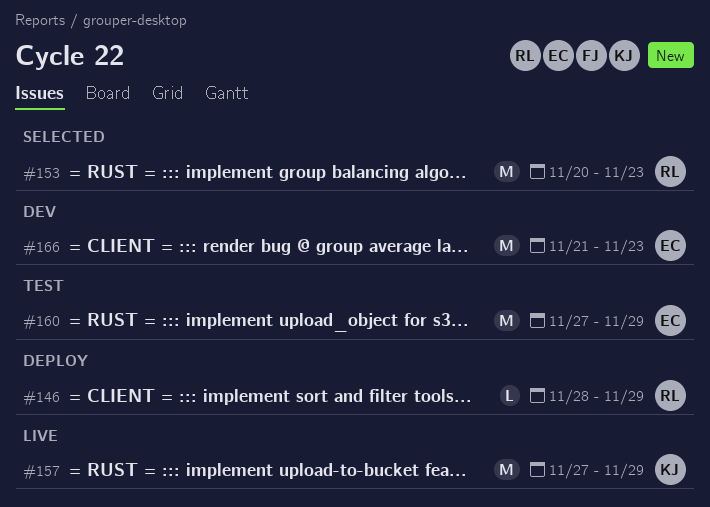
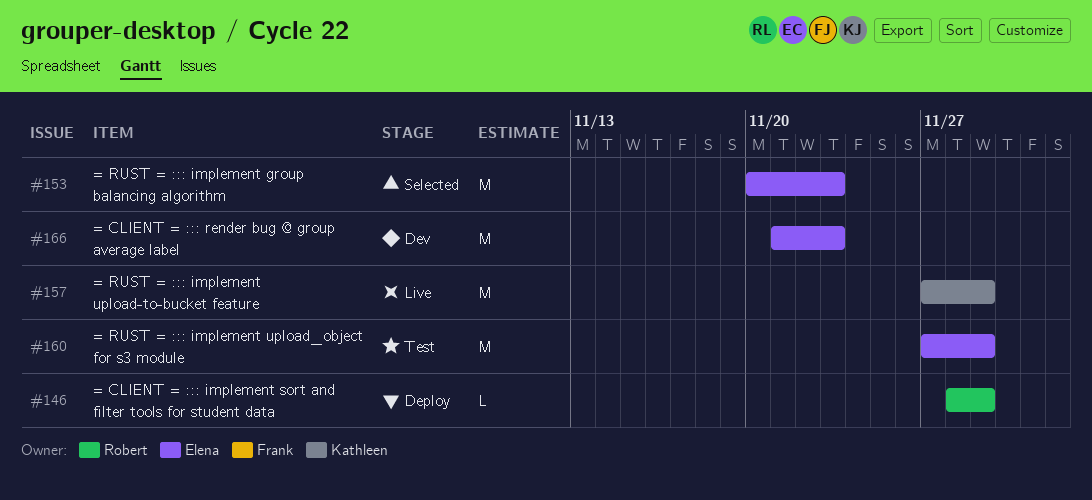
#153, owner: Robert -> Elena

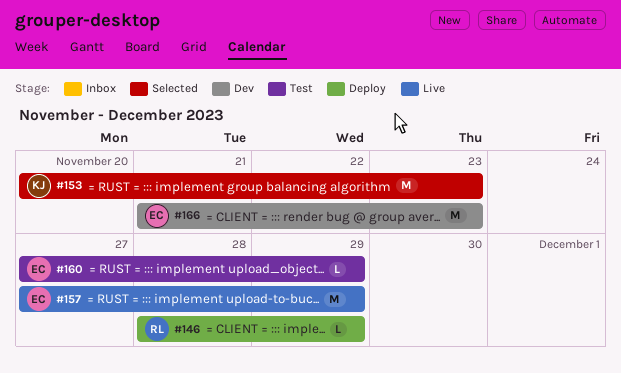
#153, owner: Elena -> Kathleen
#157, owner: Kathleen -> Elena
#160, estimate: M -> L

